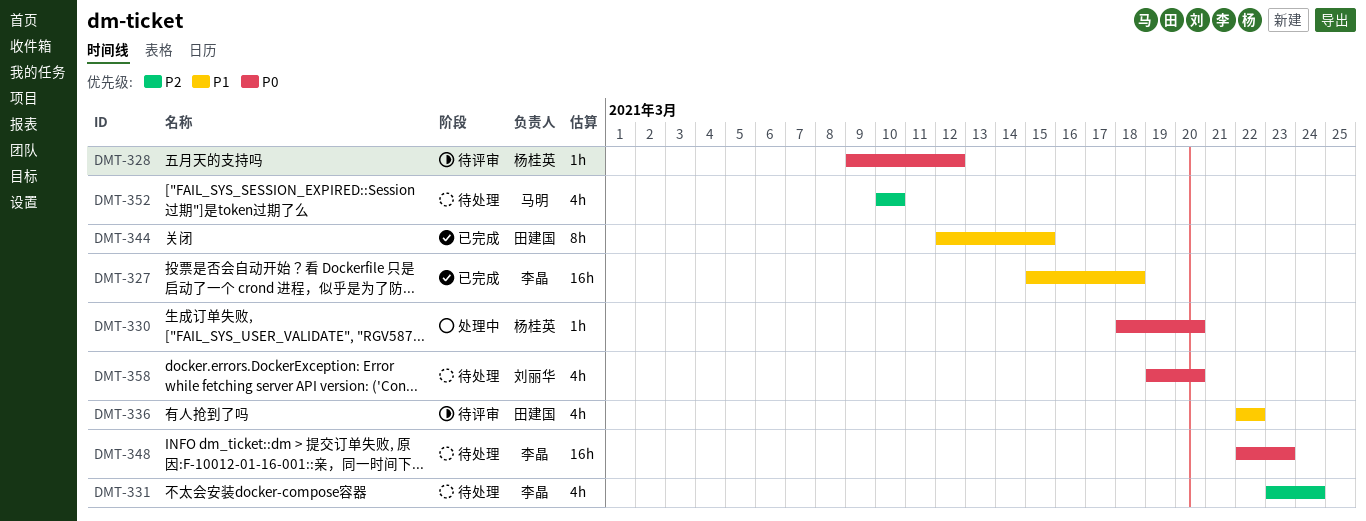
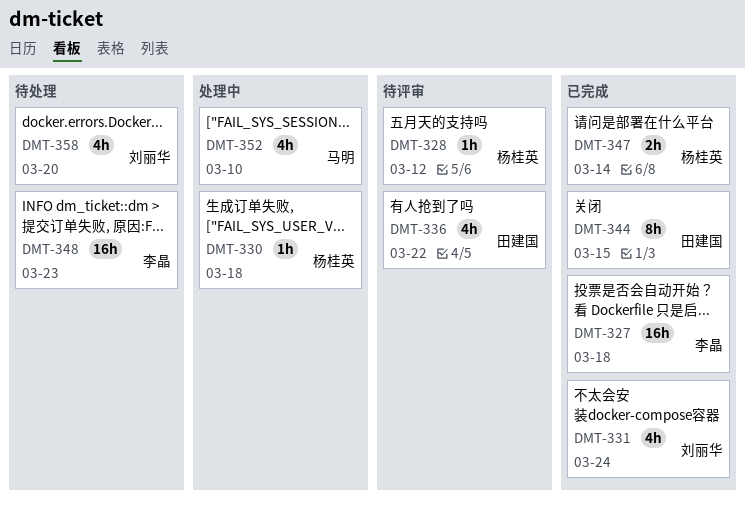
DMT-330, due: Mar 20 -> Mar 18
DMT-331, status: 待处理 -> 已完成
DMT-331, owner: 李晶 -> 刘丽华
DMT-347: none -> present
DMT-352, status: 待处理 -> 处理中

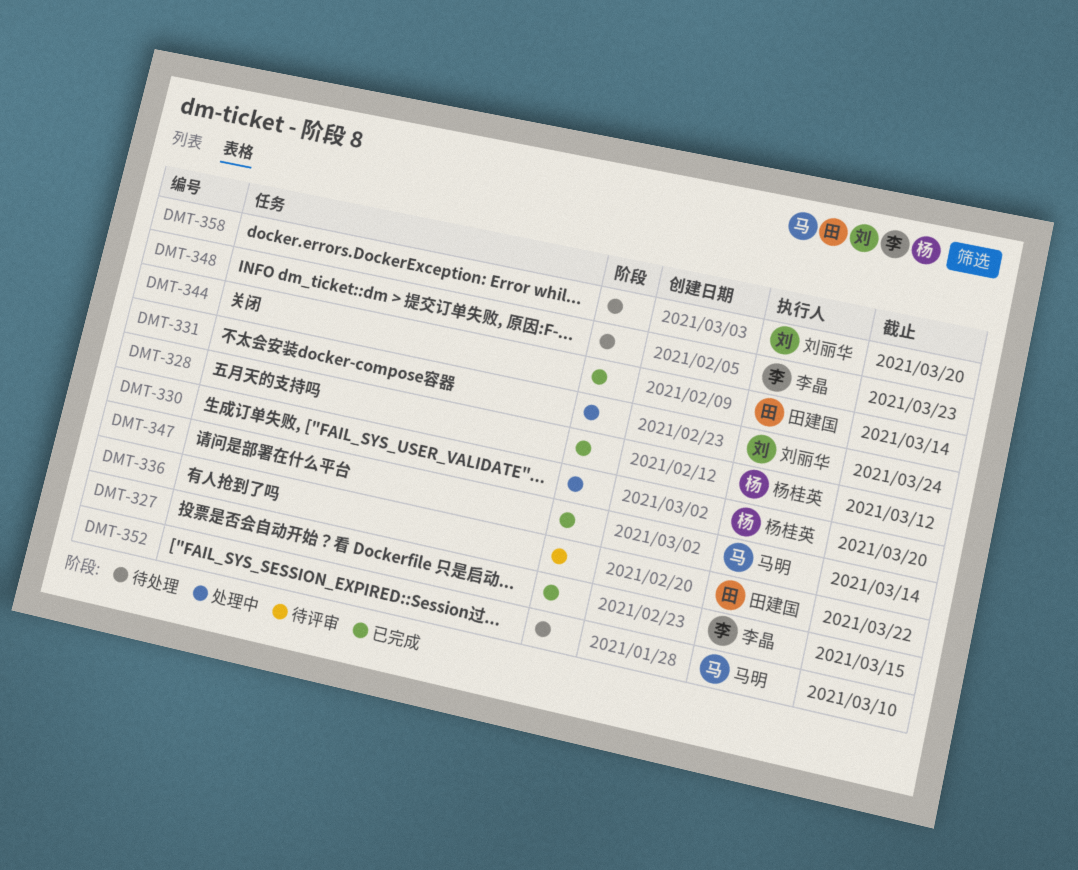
DMT-327, due: Mar 18 -> Mar 15
DMT-328, status: 待评审 -> 已完成
DMT-330, due: Mar 18 -> Mar 20
DMT-331, status: 已完成 -> 处理中
DMT-344, due: Mar 15 -> Mar 14
DMT-347, owner: 杨桂英 -> 马明
DMT-352, status: 处理中 -> 待处理

